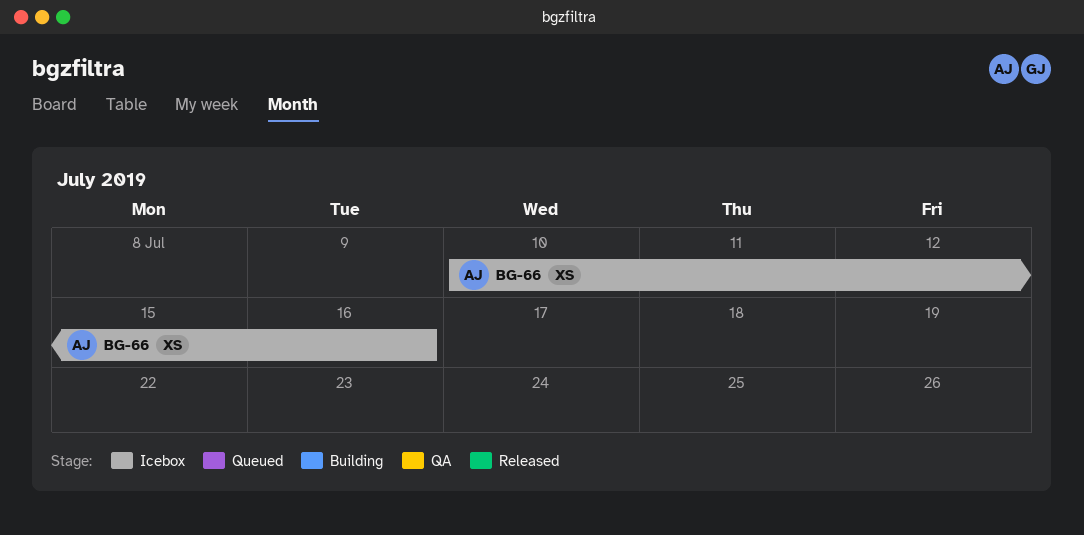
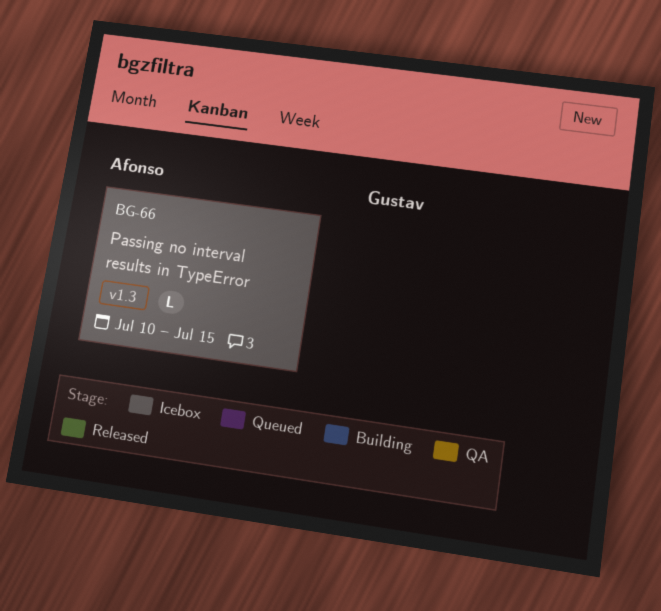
BG-66, estimate: XS -> L
BG-66, due: Jul 16 -> Jul 15

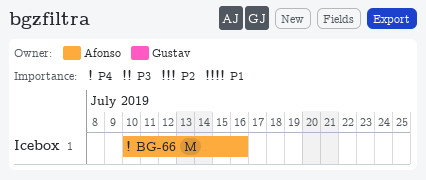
BG-66, estimate: L -> M
BG-66, due: Jul 15 -> Jul 16

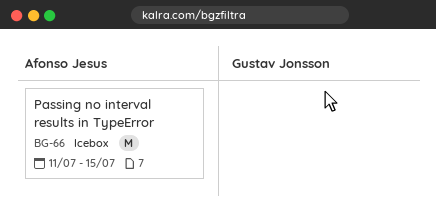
BG-66, start: Jul 10 -> Jul 11
BG-66, due: Jul 16 -> Jul 15

